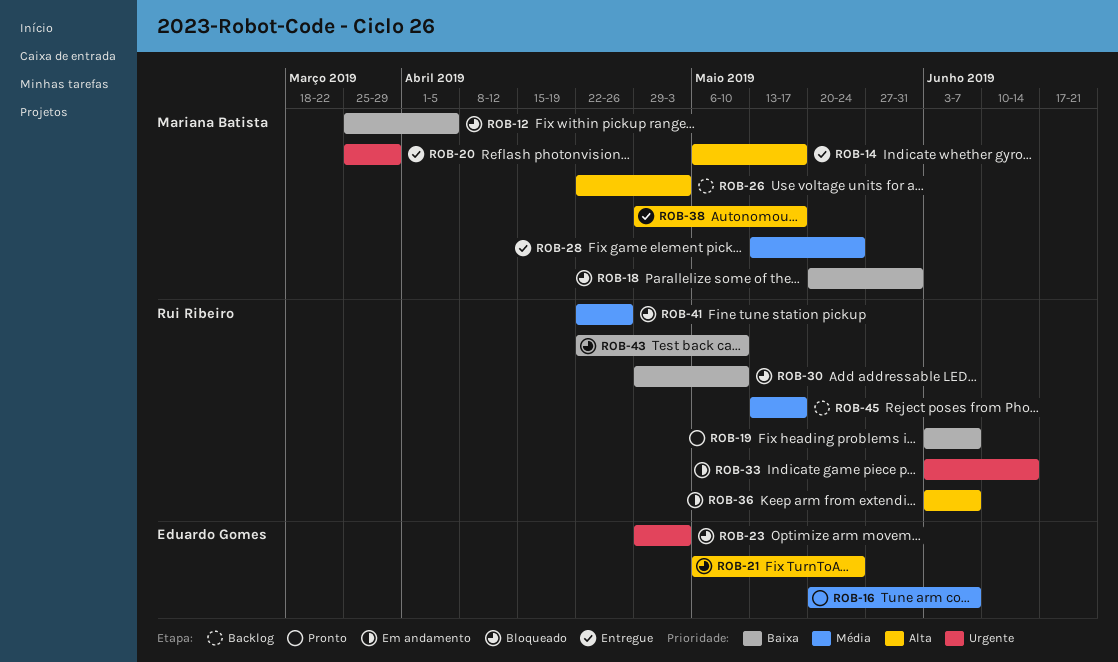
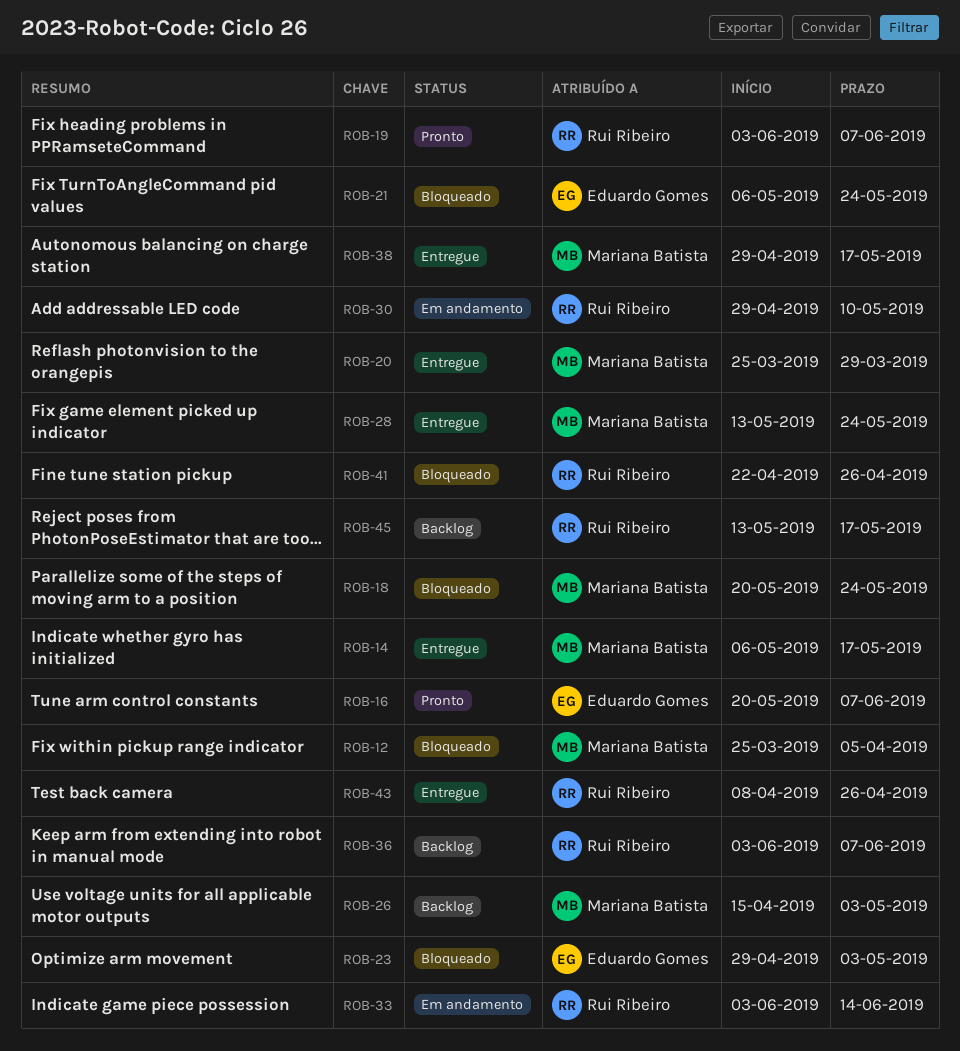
ROB-18, due: May 31 -> May 24
ROB-26, start: Apr 22 -> Apr 15
ROB-30, status: Bloqueado -> Em andamento
ROB-36, status: Em andamento -> Backlog
ROB-43, status: Bloqueado -> Entregue
ROB-43, start: Apr 22 -> Apr 8
ROB-43, due: May 10 -> Apr 26

